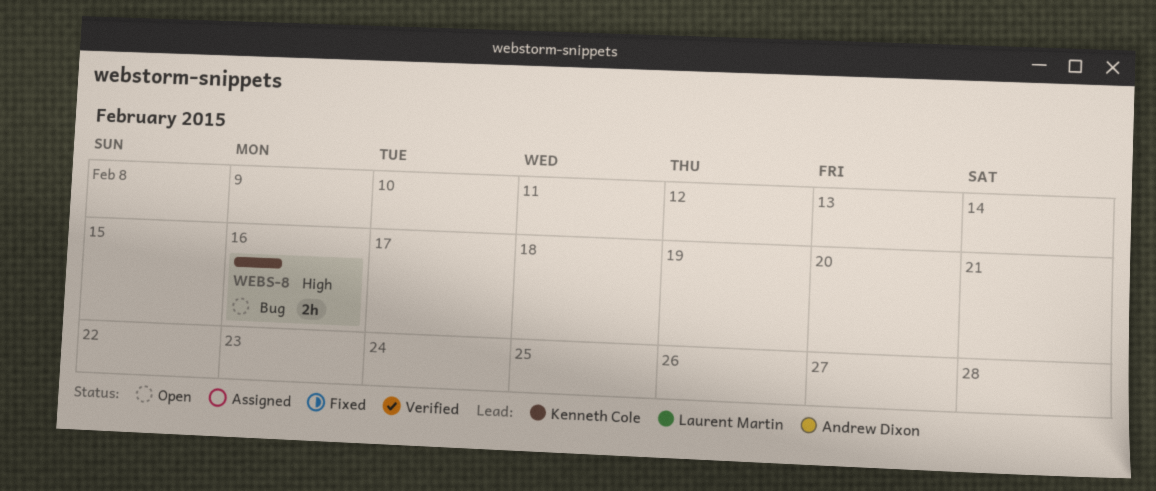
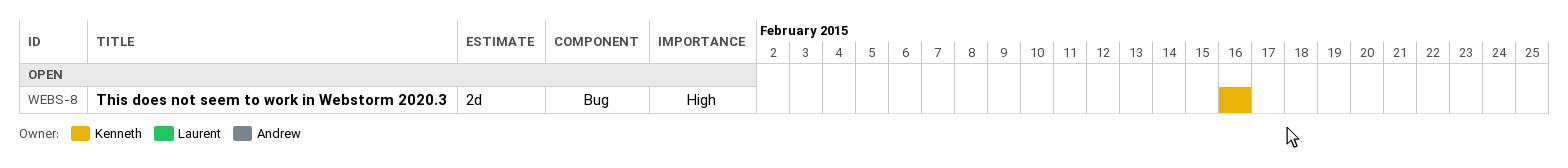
WEBS-8, estimate: 2h -> 2d

